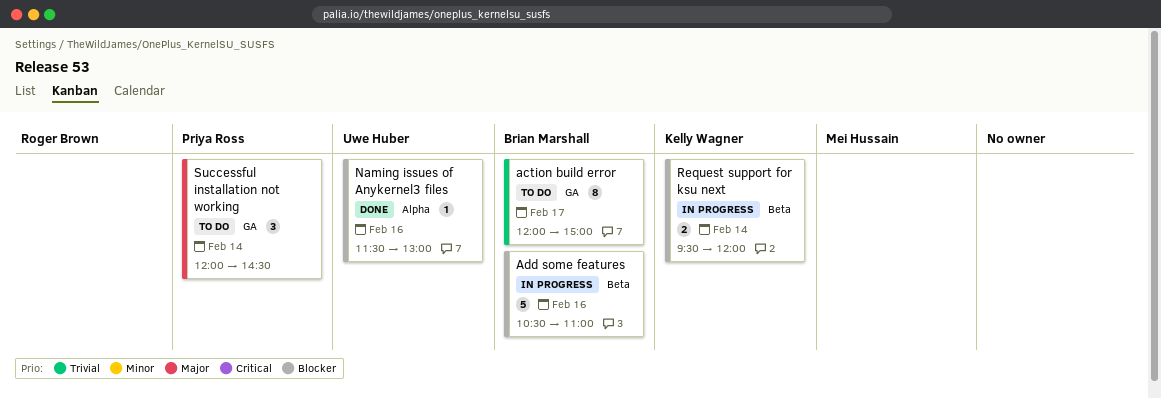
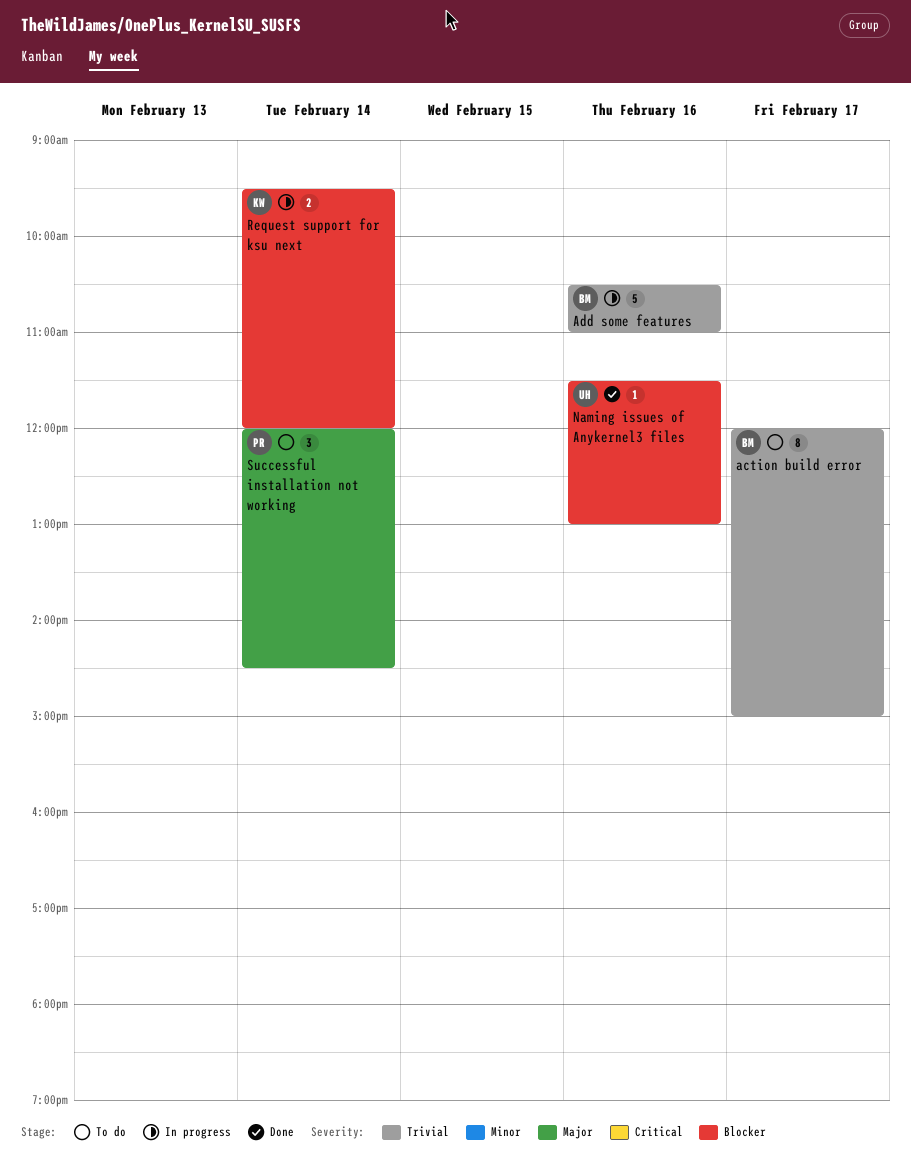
Add some features, priority: Blocker -> Trivial

